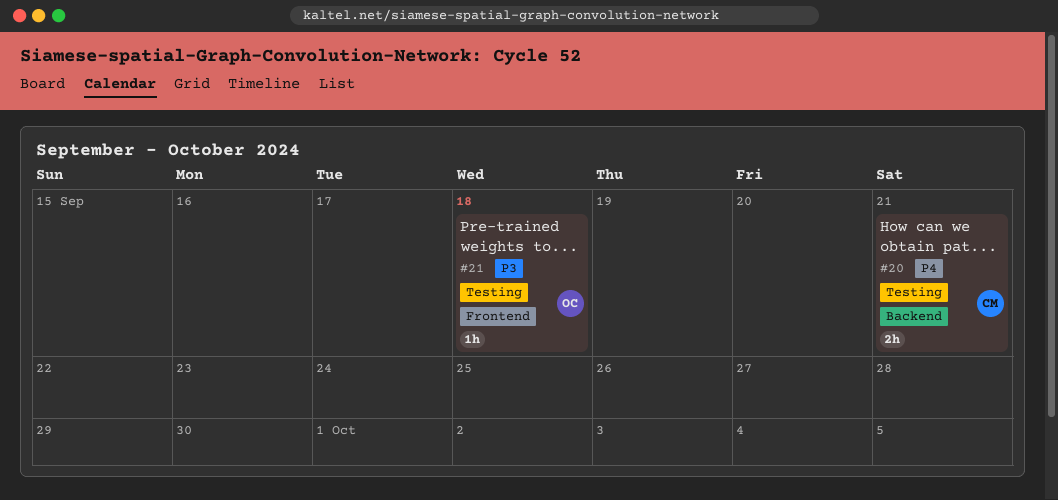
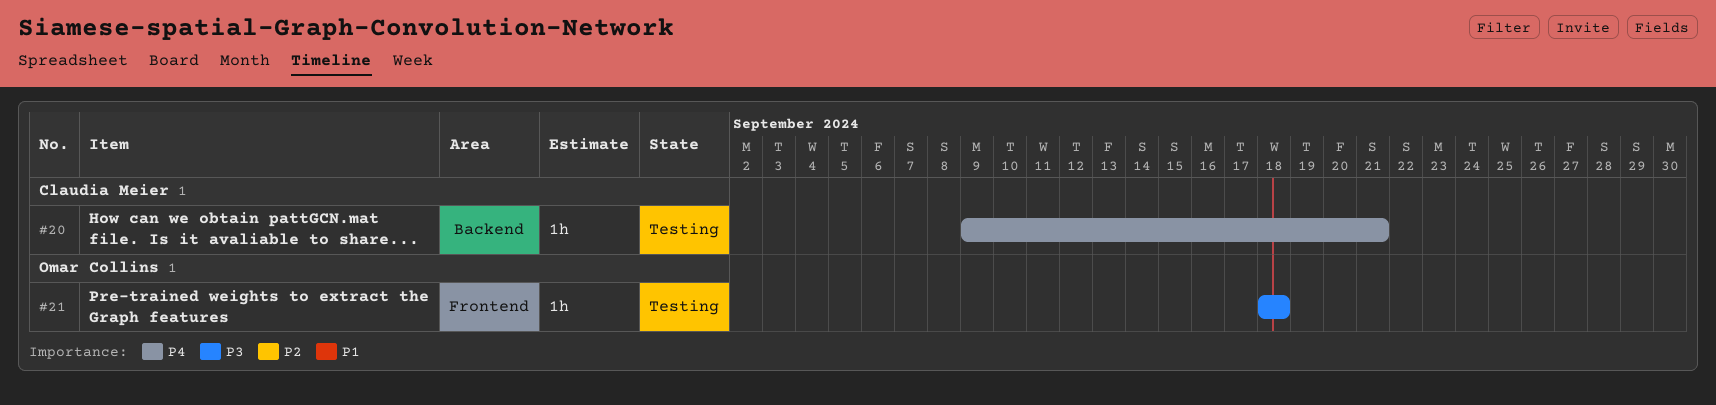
#20, estimate: 2h -> 1h

